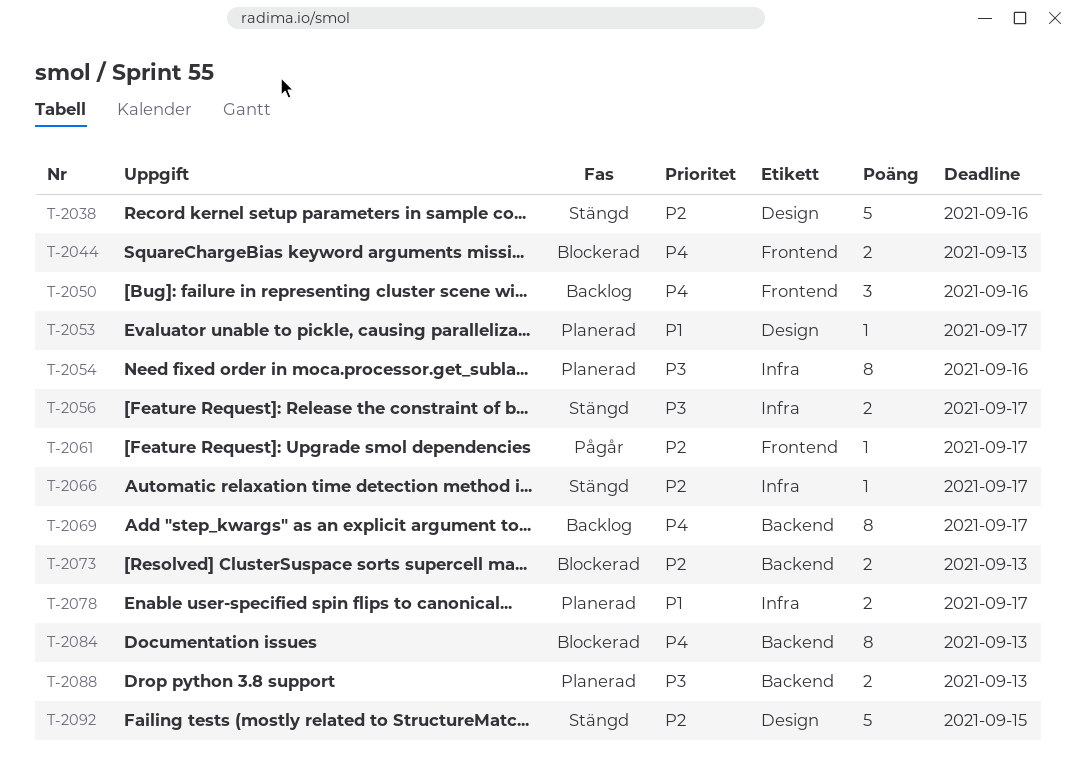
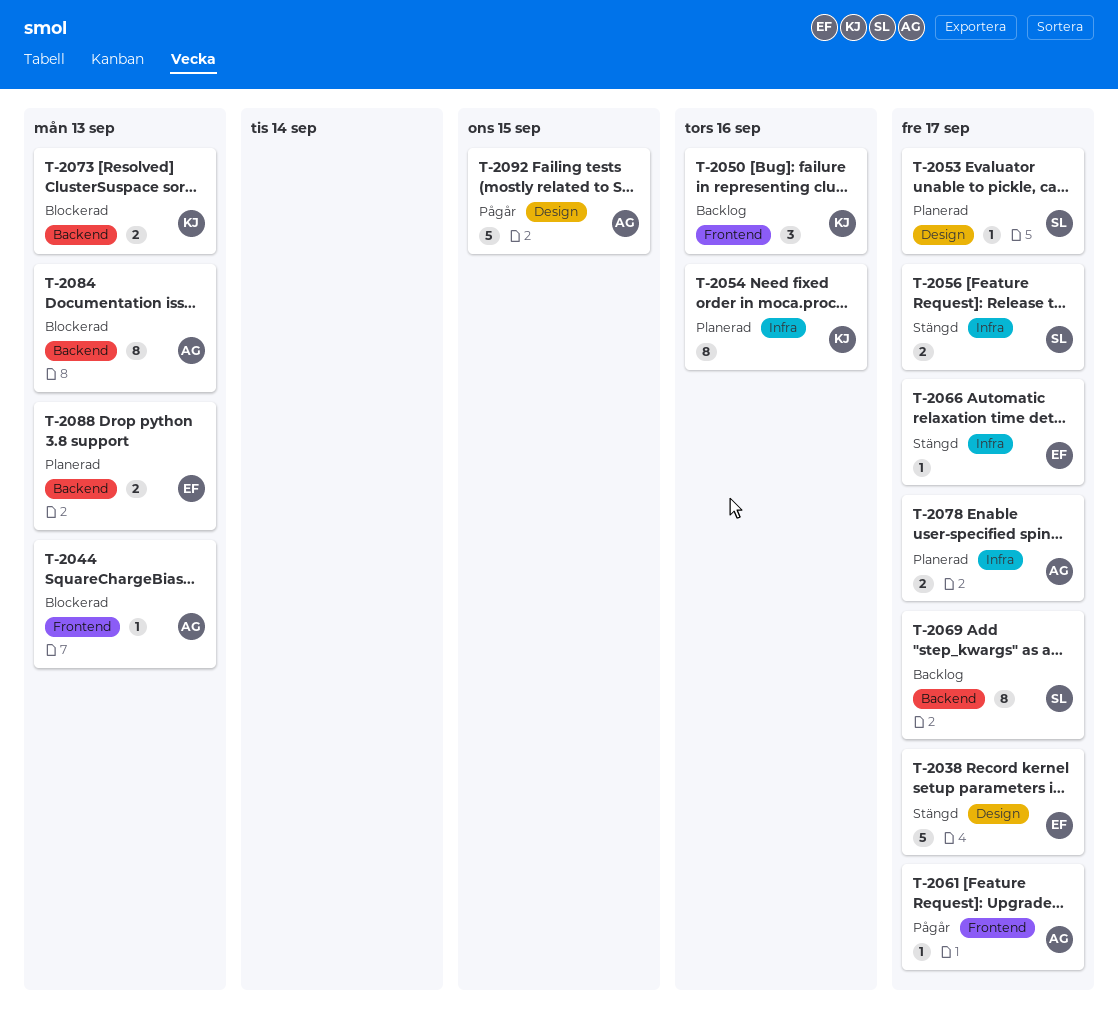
T-2038, due: Sep 16 -> Sep 17
T-2044, estimate: 2 -> 1
T-2092, status: Stängd -> Pågår

